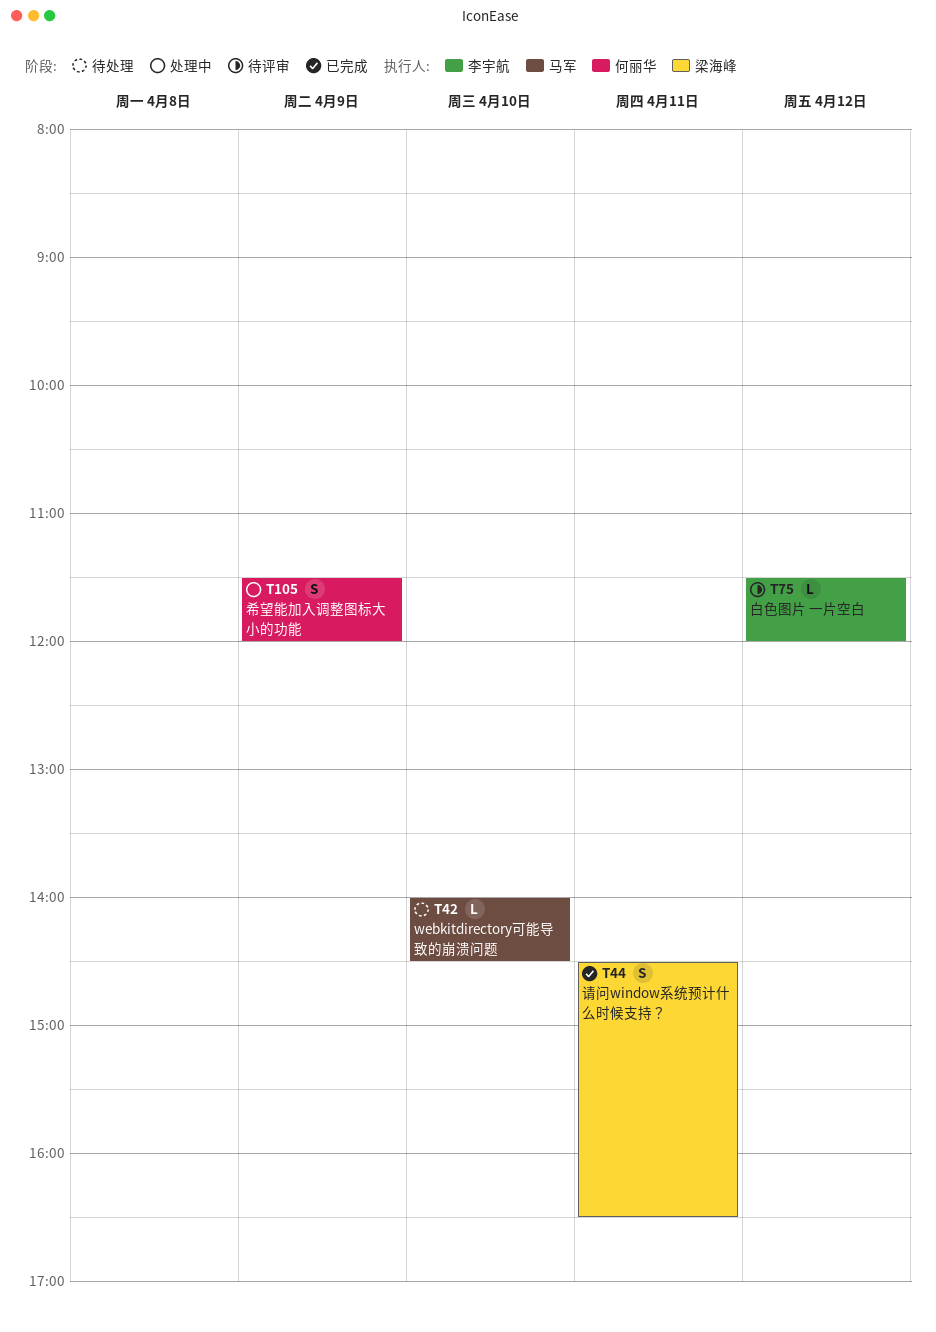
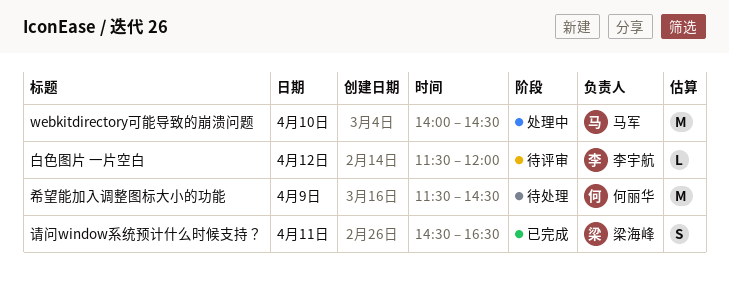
webkitdirectory可能导致的崩溃问题, status: 待处理 -> 处理中
webkitdirectory可能导致的崩溃问题, estimate: L -> M
希望能加入调整图标大小的功能, status: 处理中 -> 待处理
希望能加入调整图标大小的功能, estimate: S -> M
希望能加入调整图标大小的功能, ends: 12:00 -> 14:30

